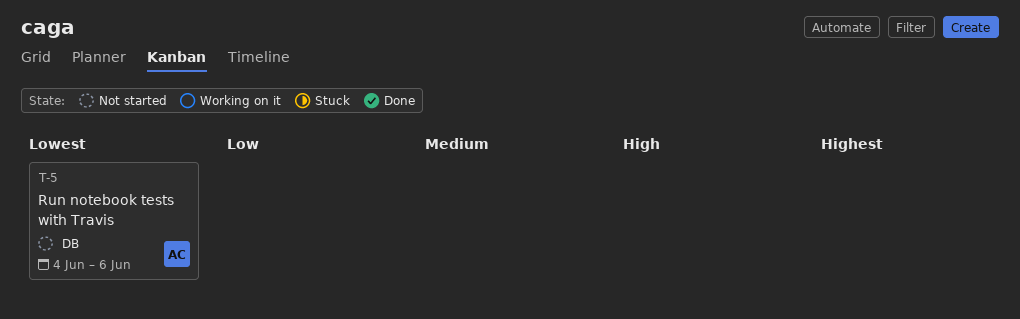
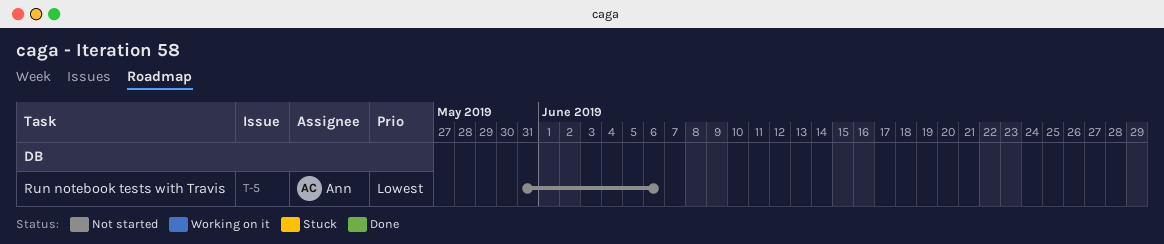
T-5, start: Jun 4 -> May 31

